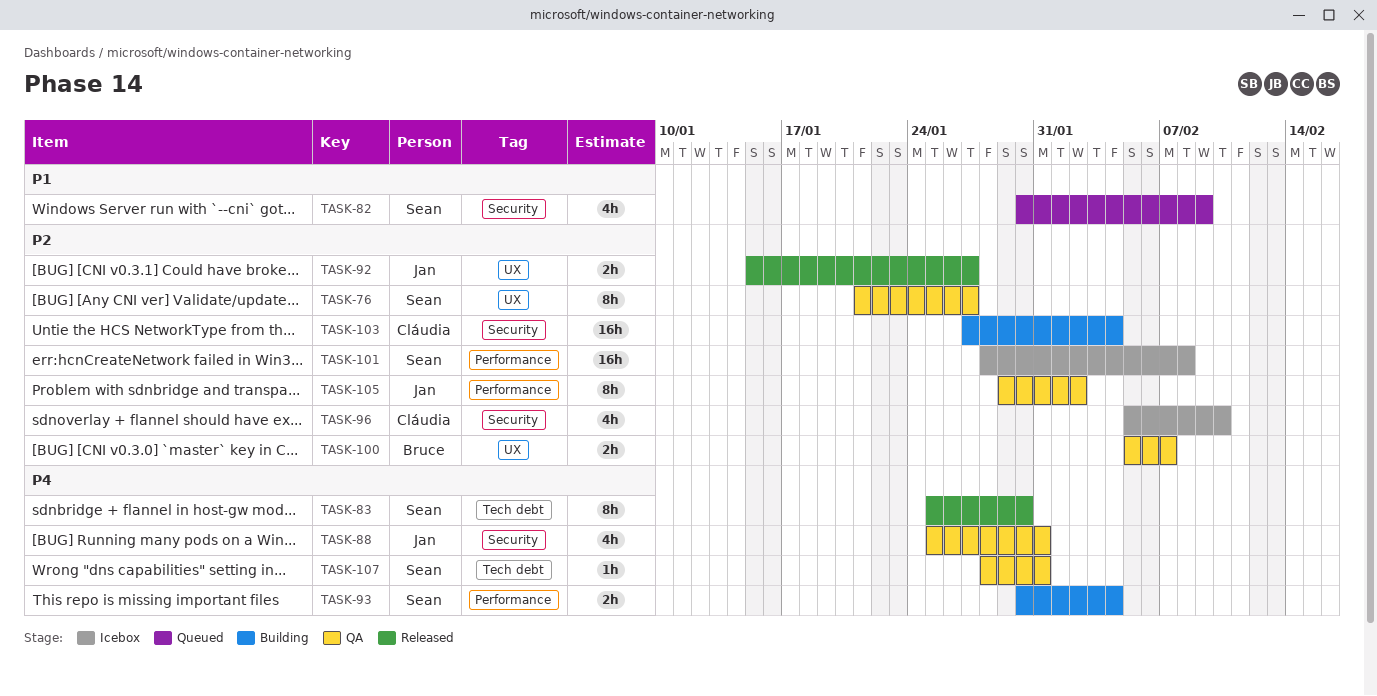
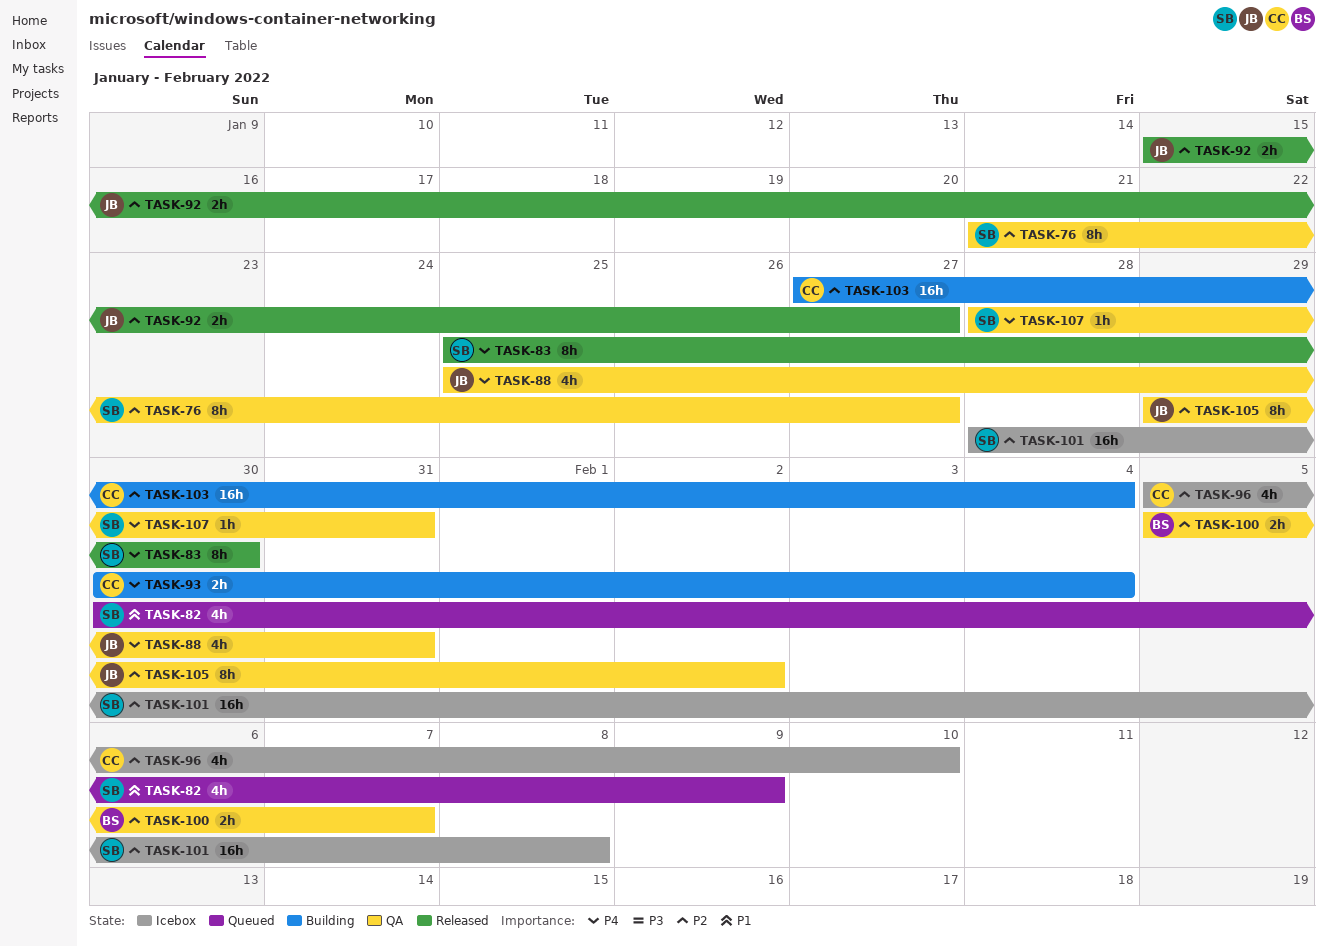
TASK-93, owner: Sean -> Cláudia

